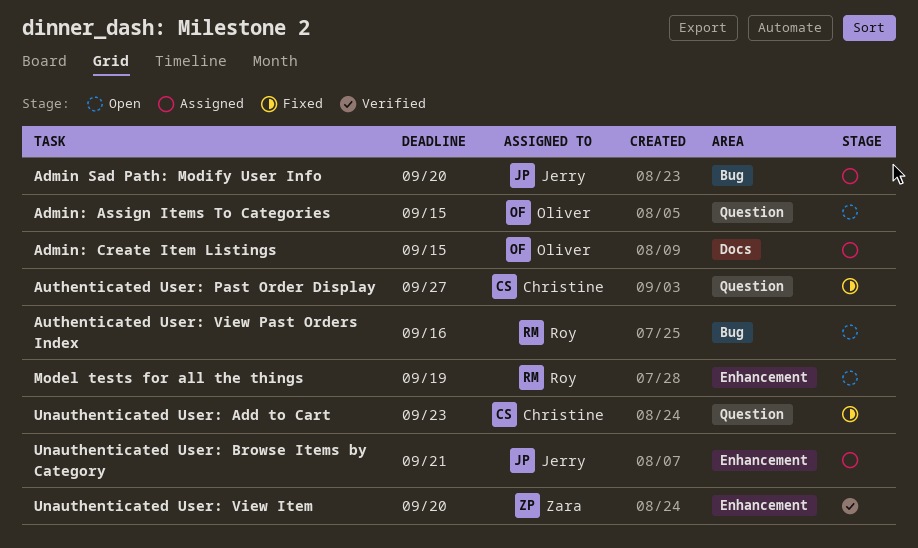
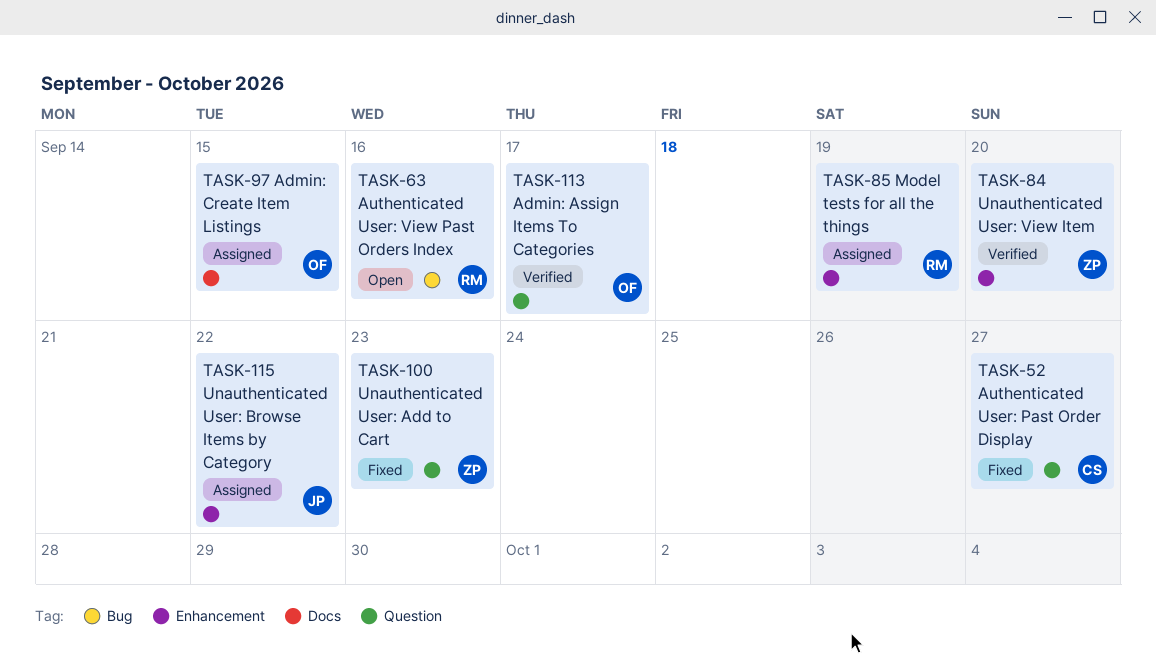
Admin Sad Path: Modify User Info: present -> none
Admin: Assign Items To Categories, status: Open -> Verified
Admin: Assign Items To Categories, due: Sep 15 -> Sep 17
Model tests for all the things, status: Open -> Assigned
Unauthenticated User: Add to Cart, owner: Christine -> Zara
Unauthenticated User: Browse Items by Category, due: Sep 21 -> Sep 22

